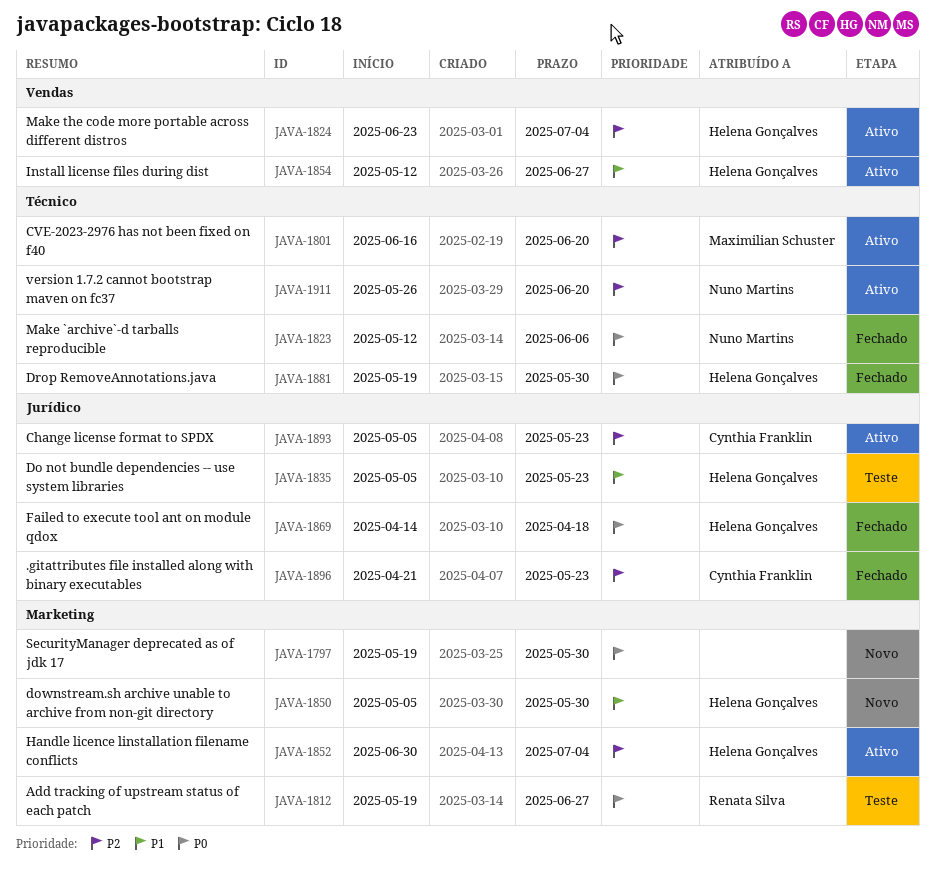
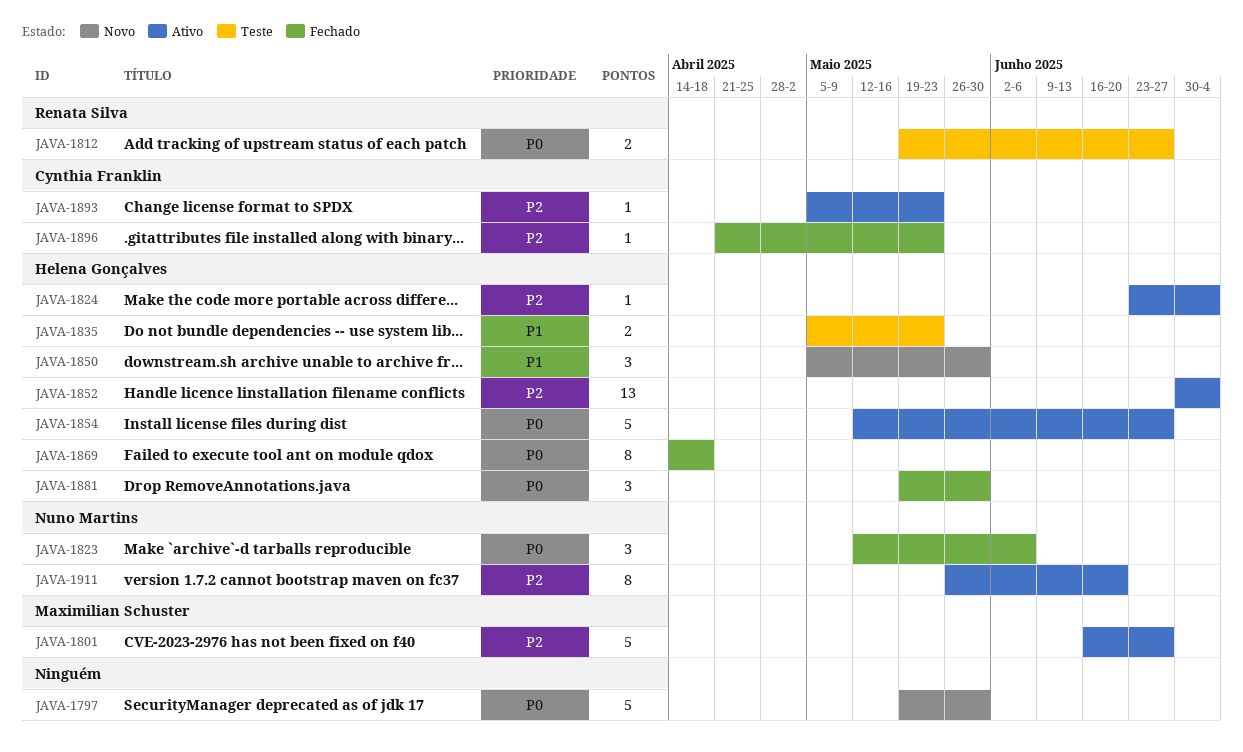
JAVA-1801, due: Jun 20 -> Jun 27
JAVA-1854, priority: P1 -> P0

